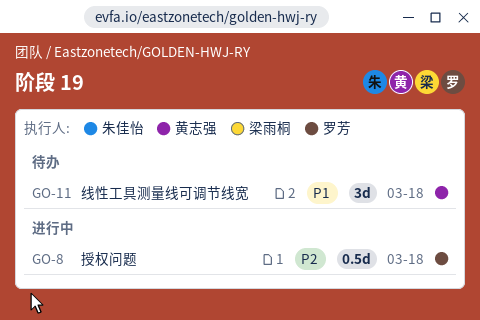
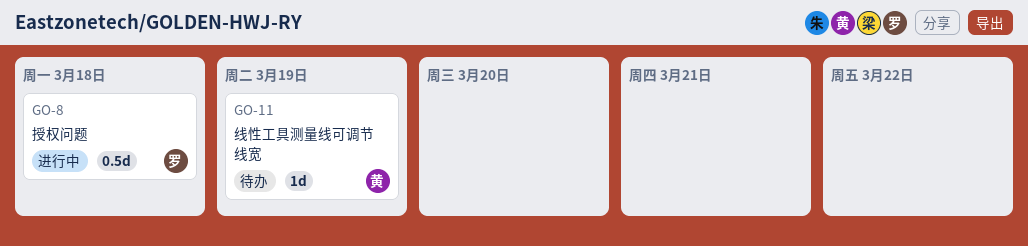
GO-11, estimate: 3d -> 1d
GO-11, due: Mar 18 -> Mar 19

